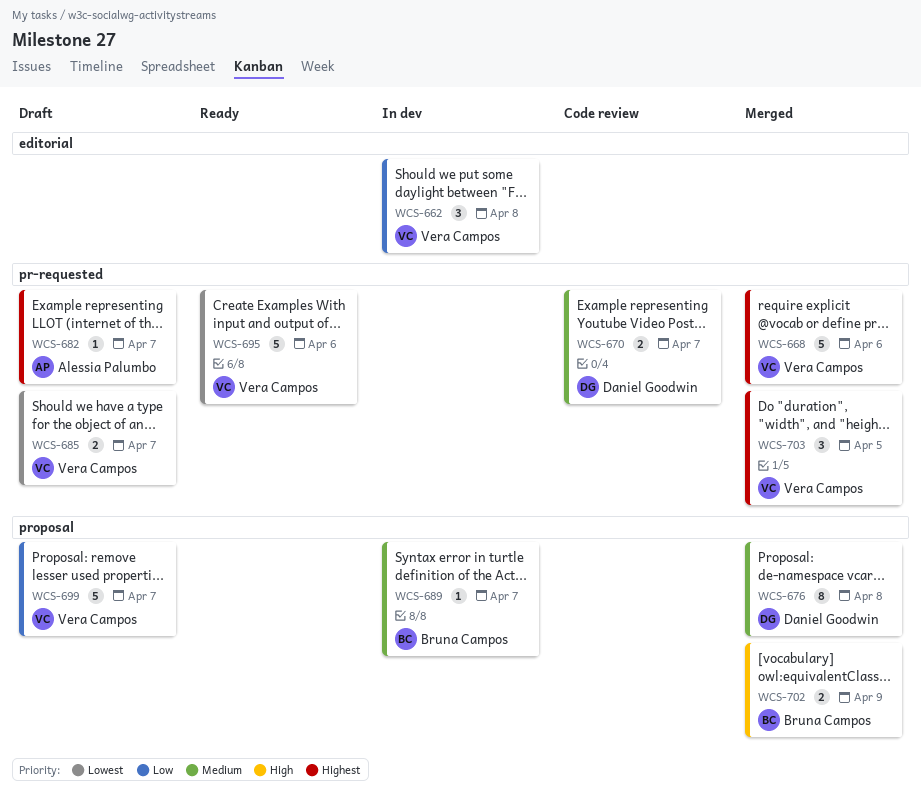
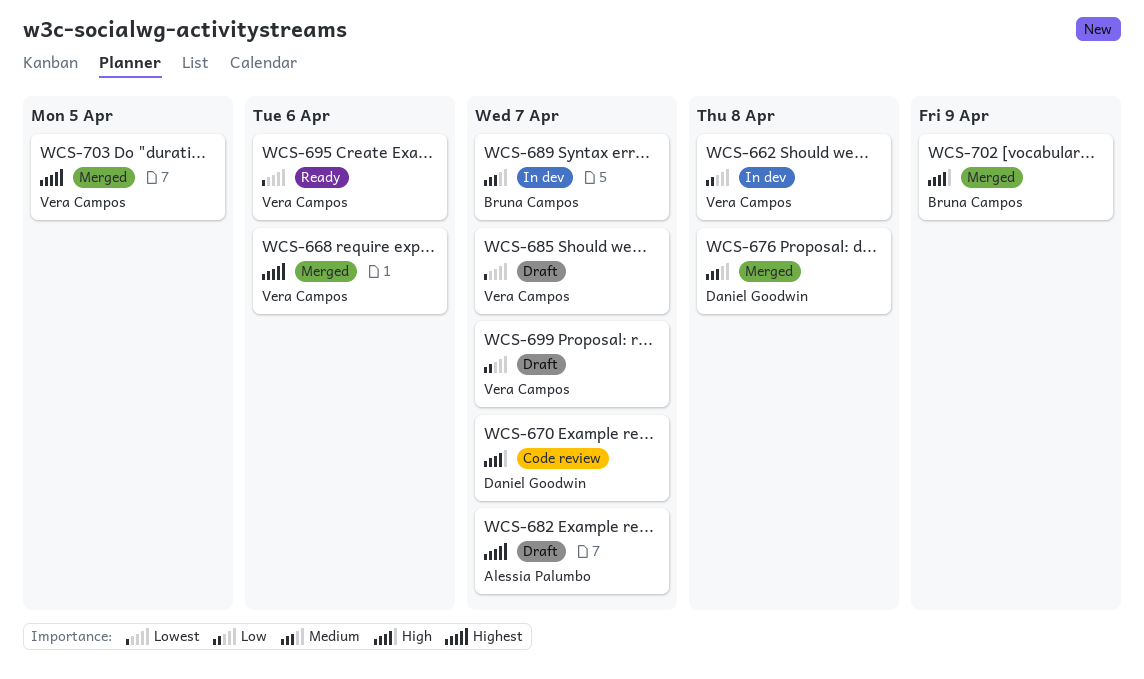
WCS-670, priority: Medium -> High

